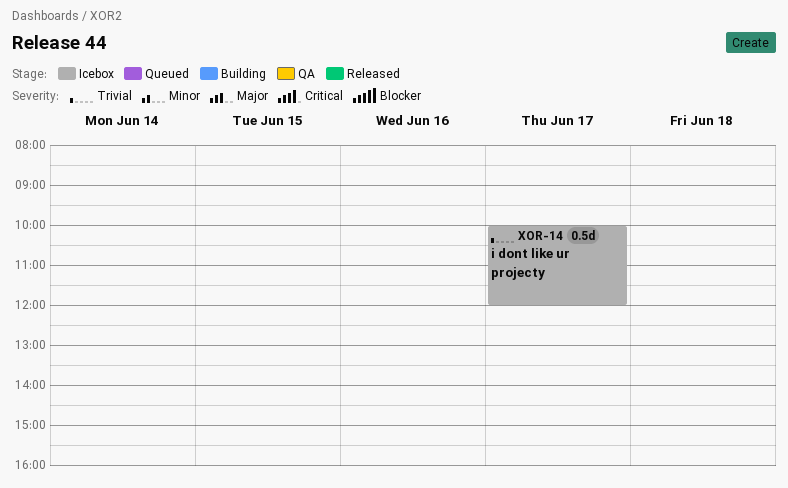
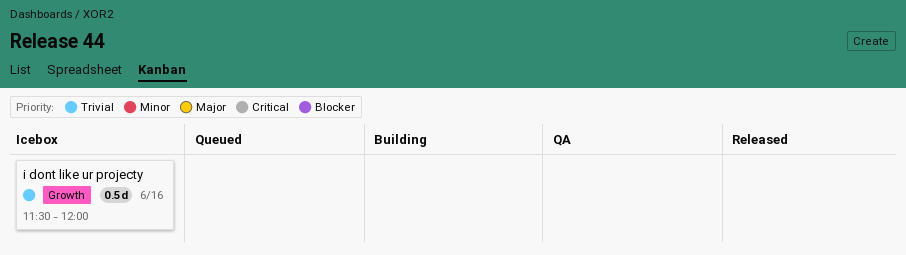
i dont like ur projecty, day: Jun 17 -> Jun 16
i dont like ur projecty, begins: 10:00 -> 11:30

